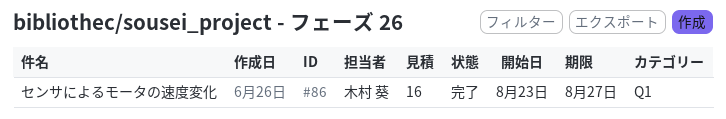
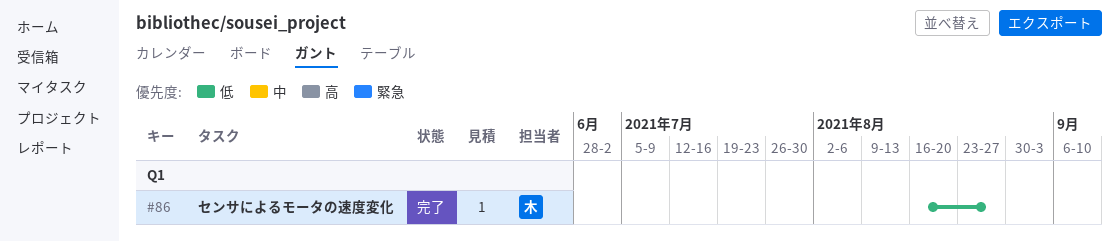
#86, estimate: 16 -> 1
#86, start: Aug 23 -> Aug 16

